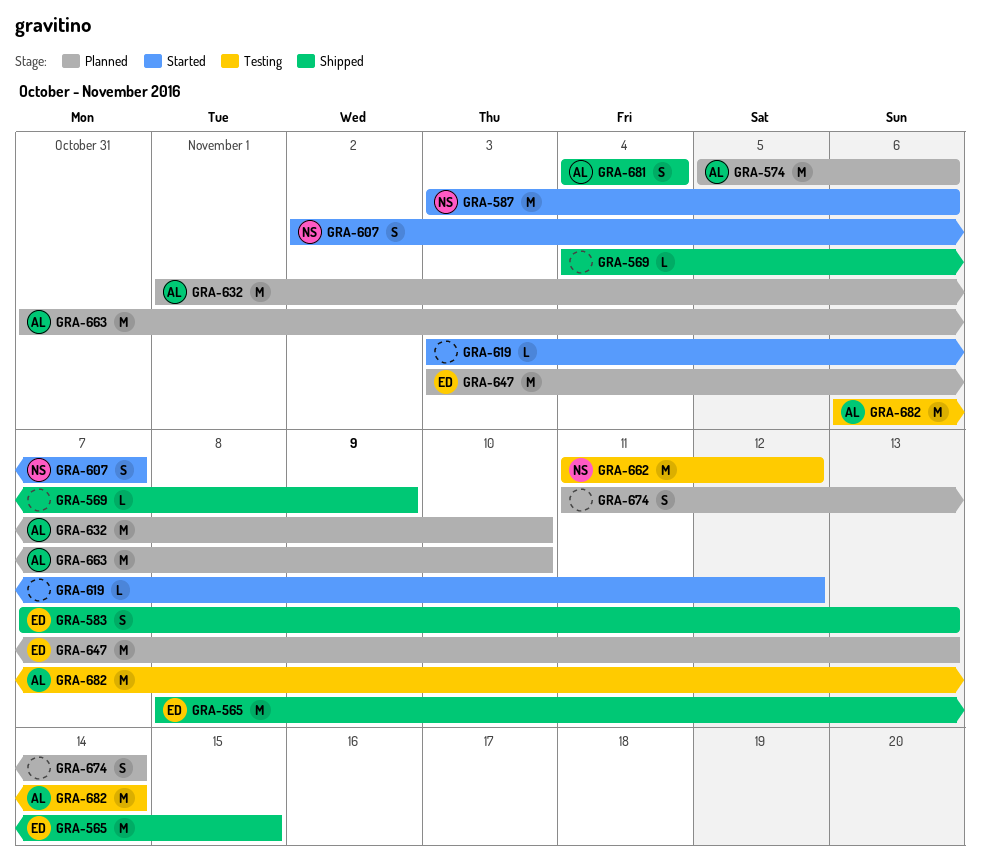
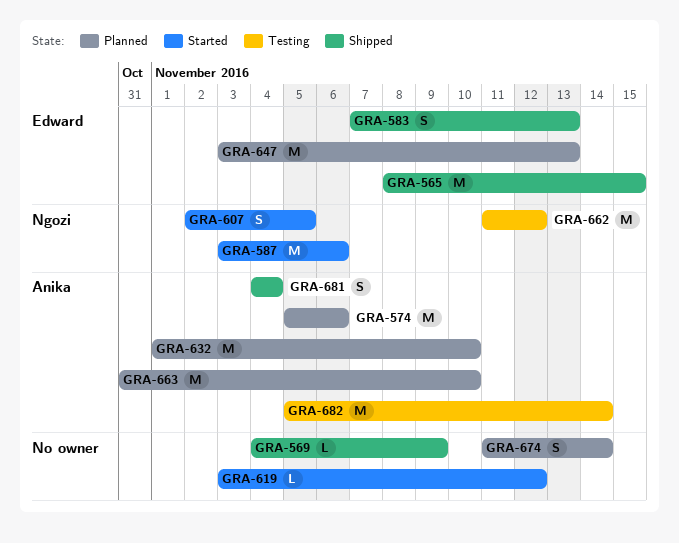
GRA-607, due: Nov 7 -> Nov 5
GRA-682, start: Nov 6 -> Nov 5

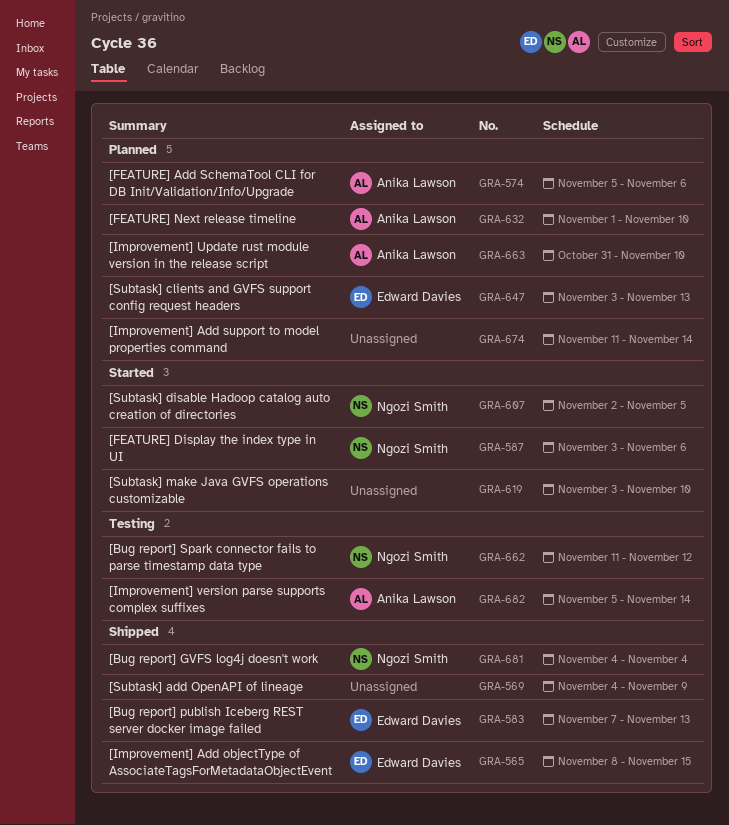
GRA-619, due: Nov 12 -> Nov 10
GRA-681, owner: Anika Lawson -> Ngozi Smith

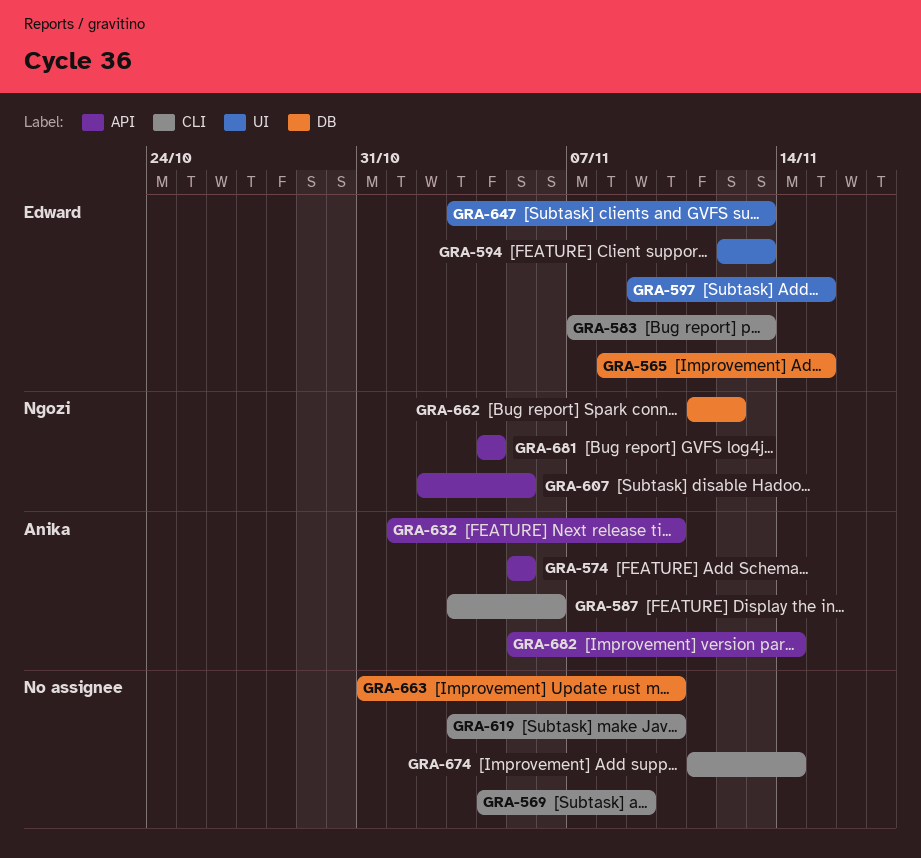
GRA-574, due: Nov 6 -> Nov 5
GRA-587, owner: Ngozi Smith -> Anika Lawson
GRA-594: none -> present
GRA-597: none -> present
GRA-663, owner: Anika Lawson -> none

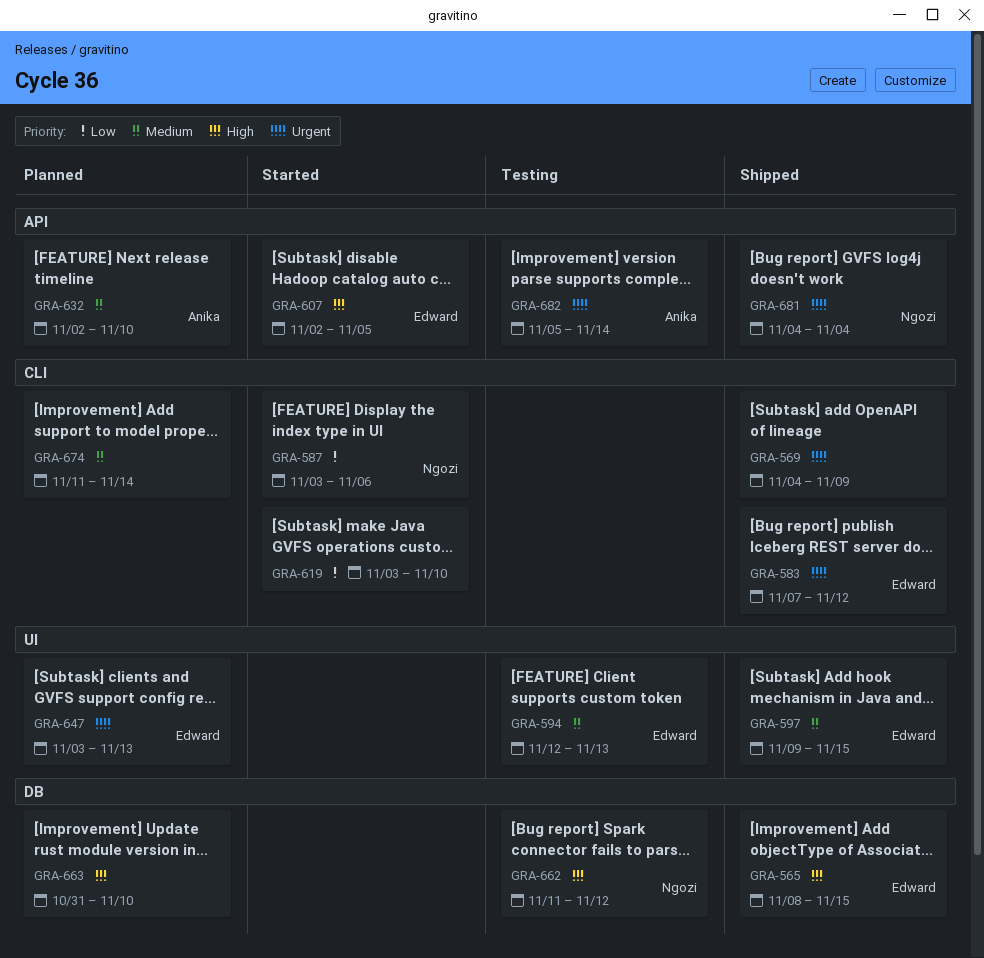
GRA-574: present -> none
GRA-583, due: Nov 13 -> Nov 12
GRA-587, owner: Anika -> Ngozi
GRA-607, owner: Ngozi -> Edward
GRA-632, start: Nov 1 -> Nov 2

